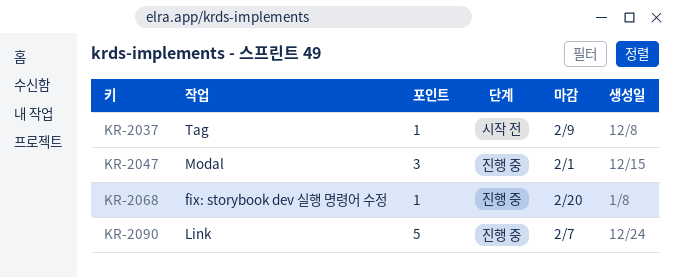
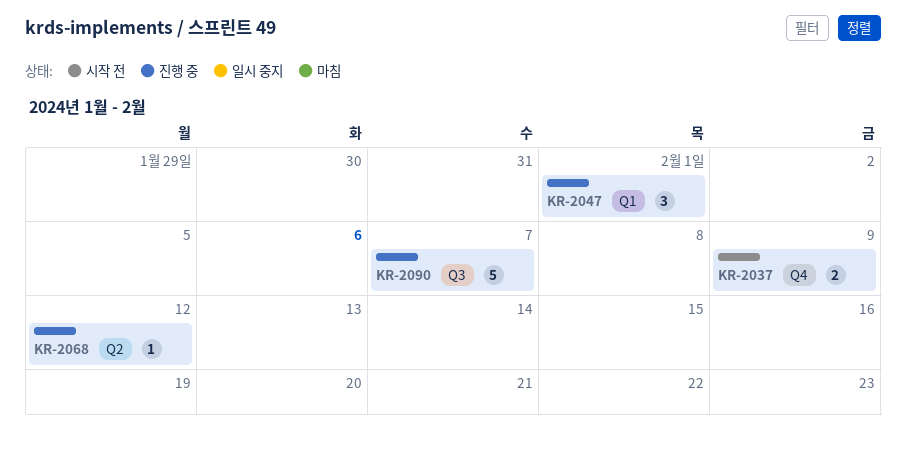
KR-2037, estimate: 1 -> 2
KR-2068, due: Feb 20 -> Feb 12

